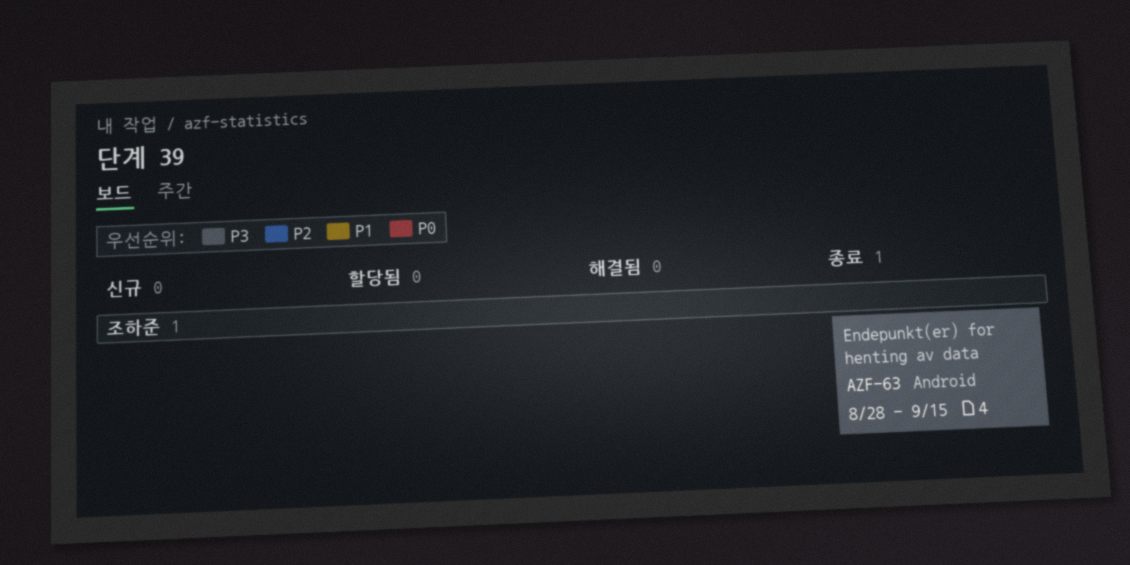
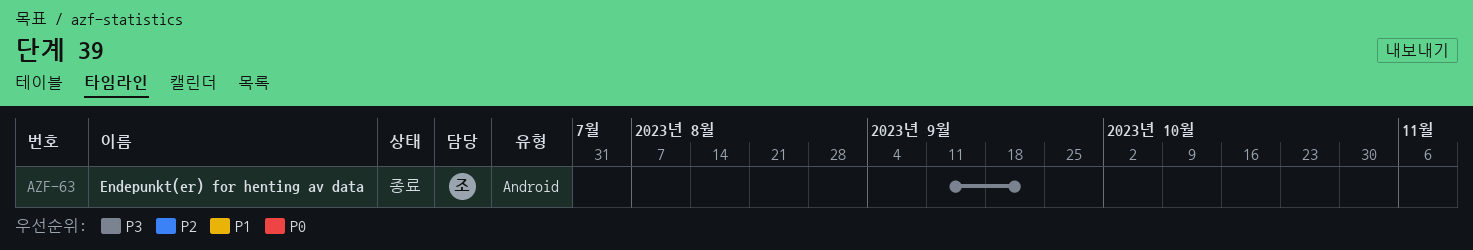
AZF-63, start: Aug 28 -> Sep 11
AZF-63, due: Sep 15 -> Sep 22

